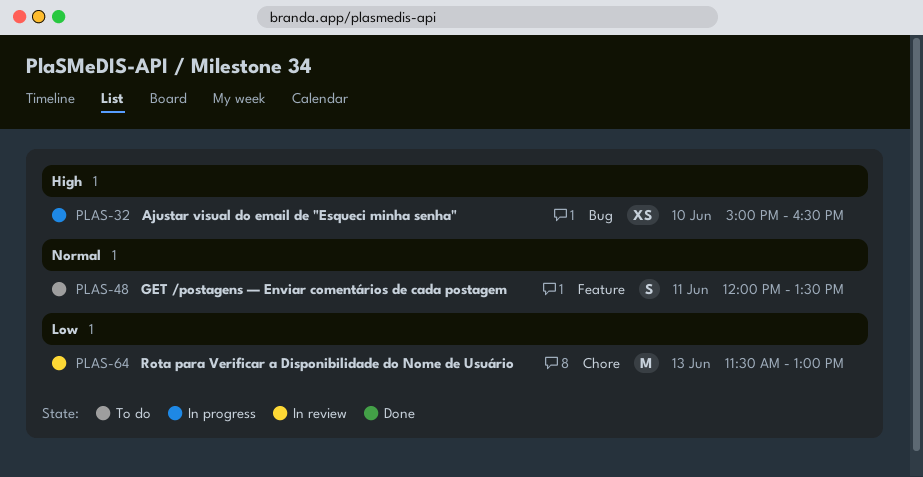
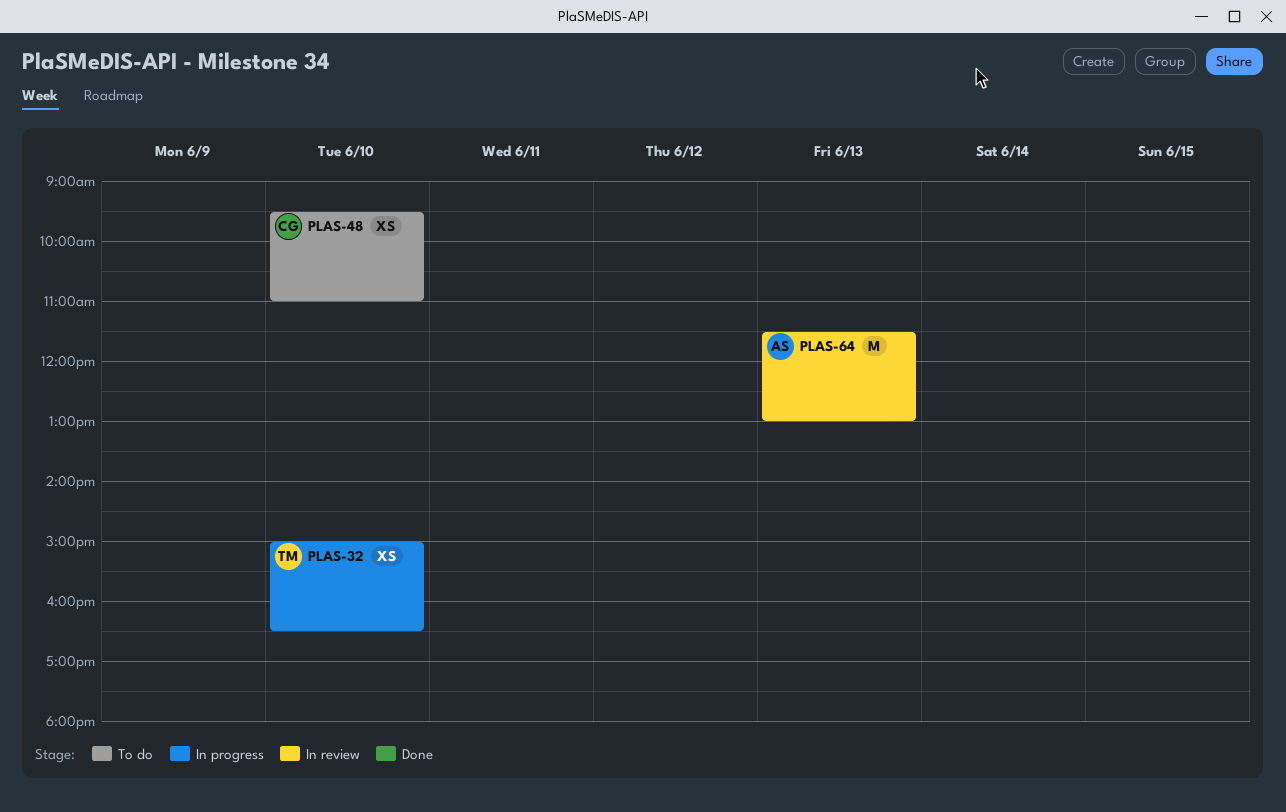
PLAS-48, estimate: S -> XS
PLAS-48, day: Jun 11 -> Jun 10
PLAS-48, begins: 12:00 -> 09:30
PLAS-48, ends: 13:30 -> 11:00

